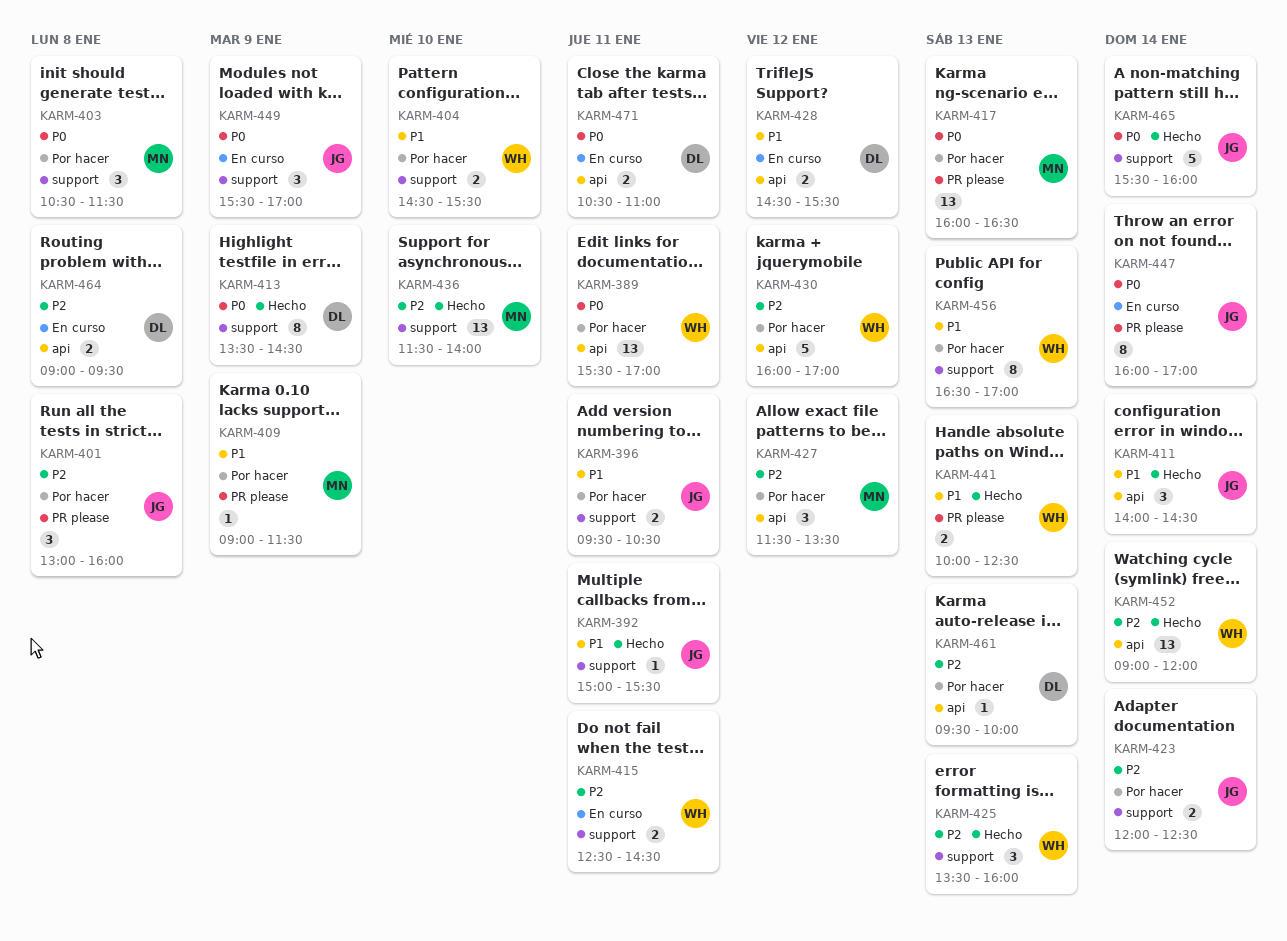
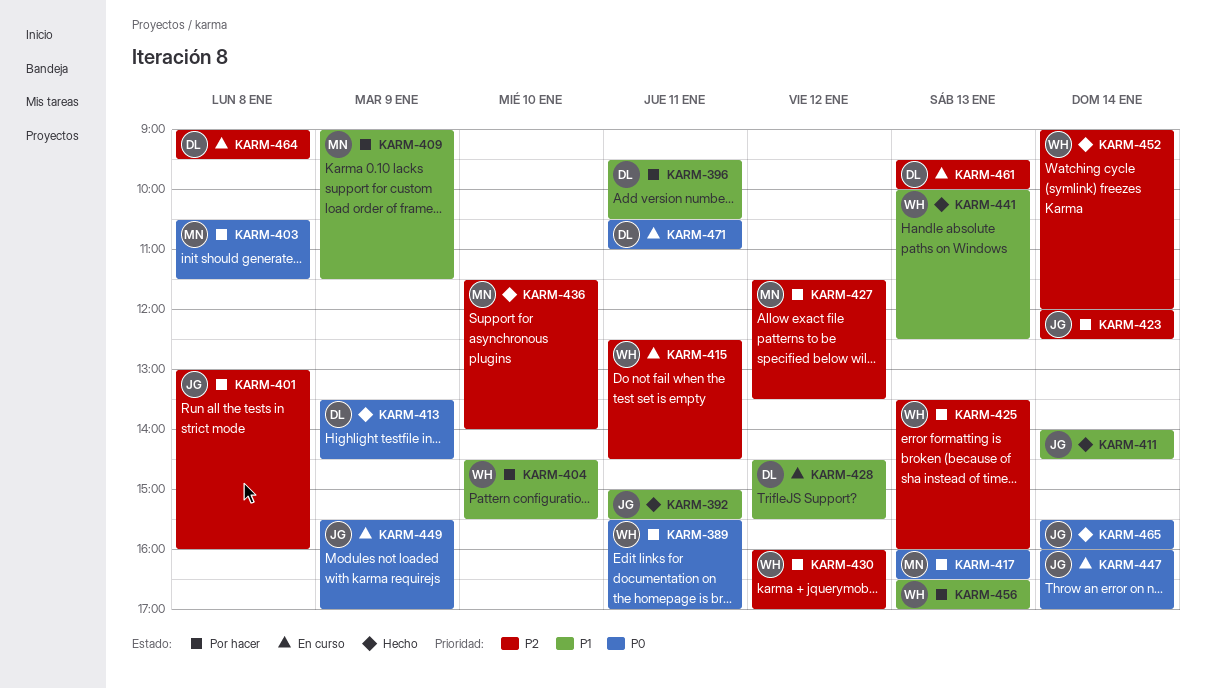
KARM-396, owner: JG -> DL
KARM-425, status: Hecho -> Por hacer
KARM-461, status: Por hacer -> En curso

